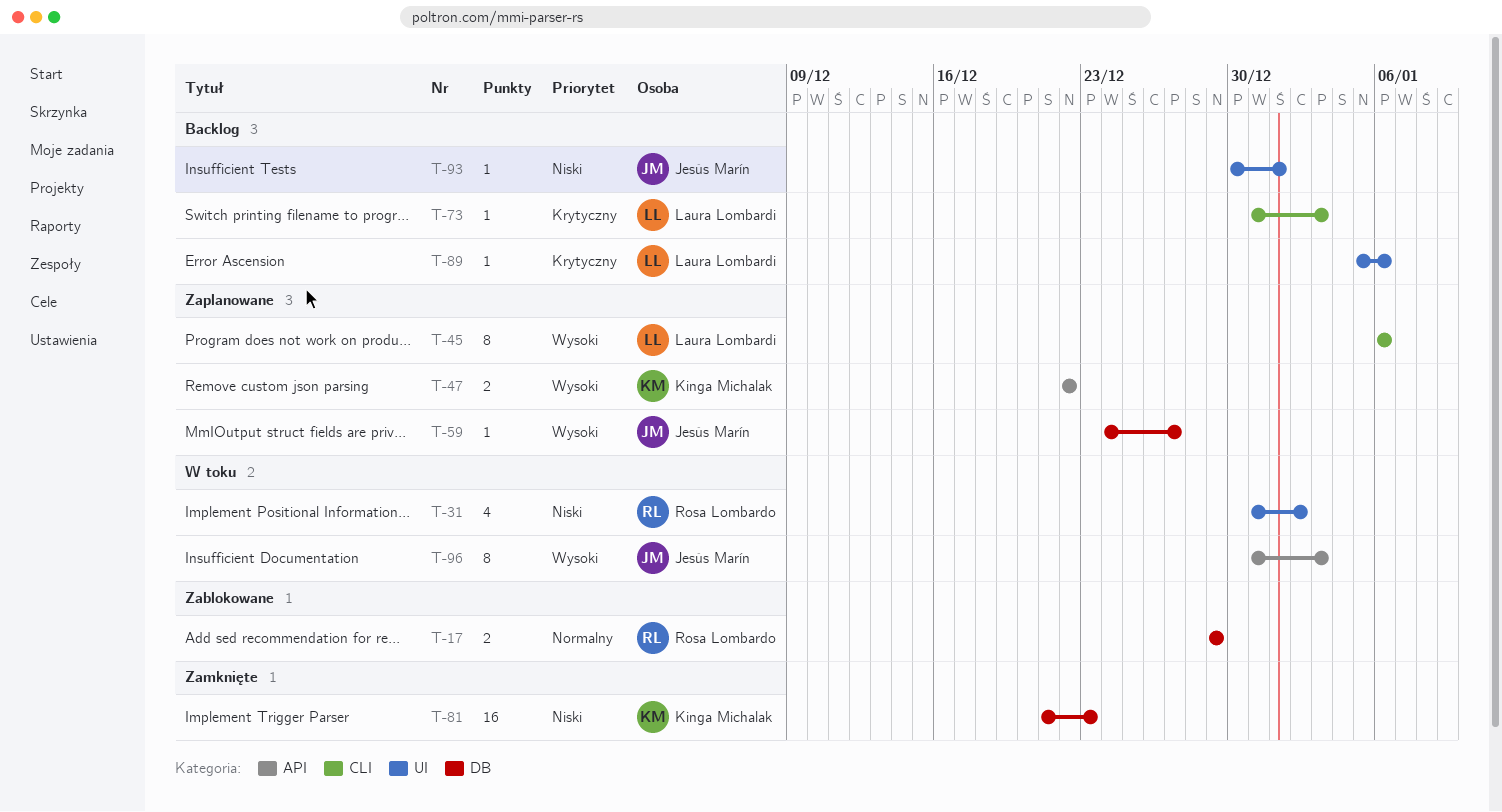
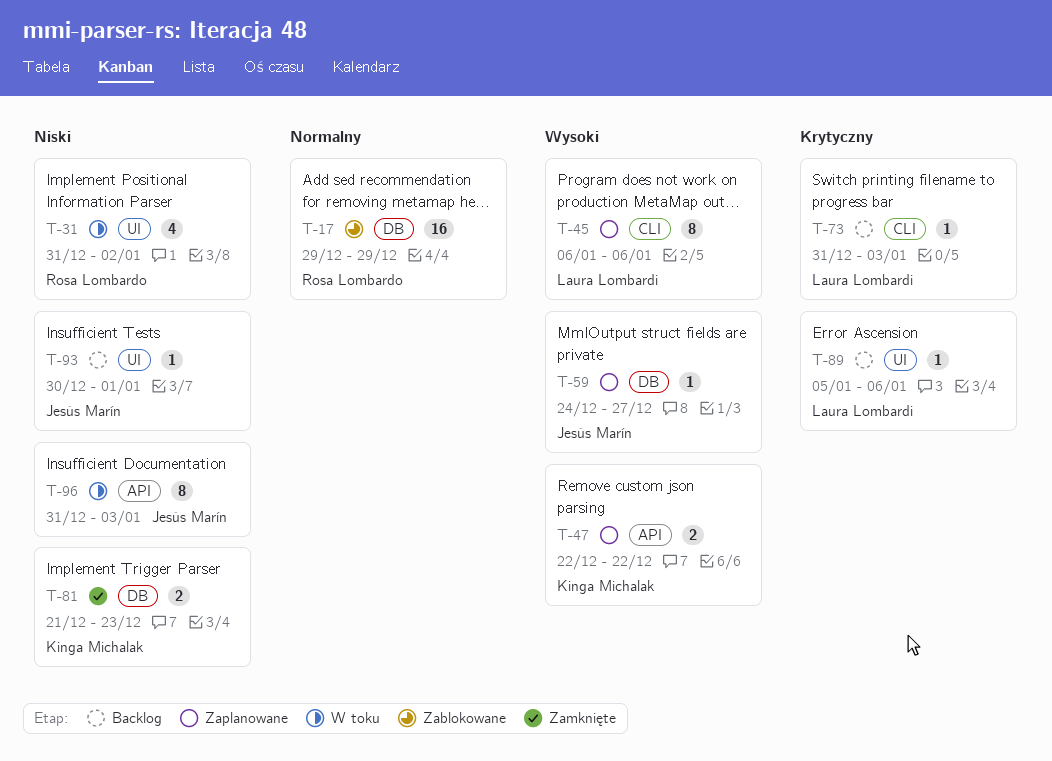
T-17, estimate: 2 -> 16
T-81, estimate: 16 -> 2
T-96, priority: Wysoki -> Niski

